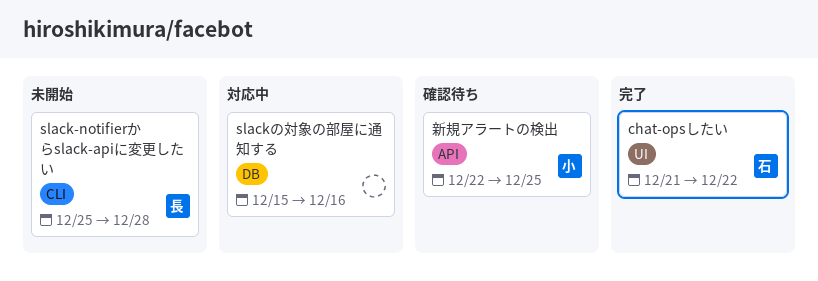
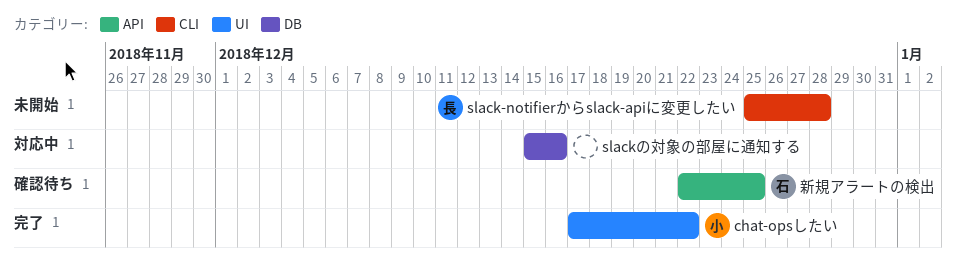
chat-opsしたい, owner: 石 -> 小
chat-opsしたい, start: Dec 21 -> Dec 17
新規アラートの検出, owner: 小 -> 石

